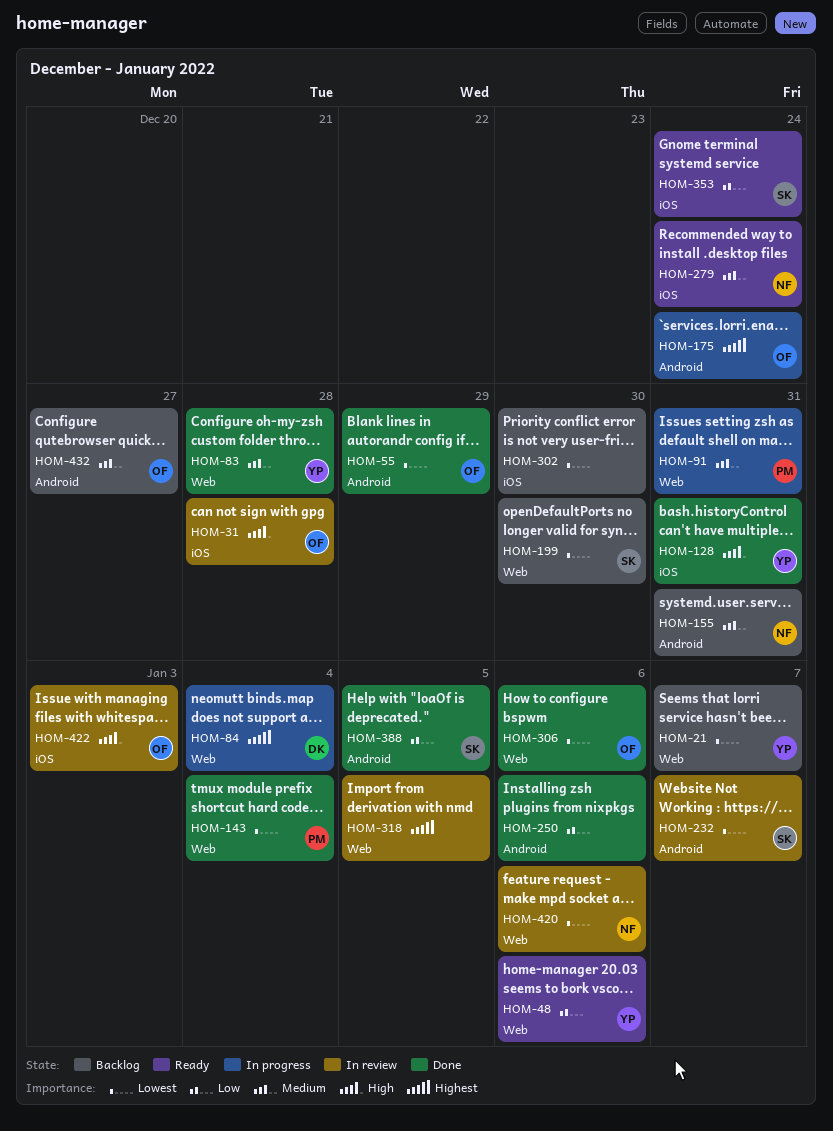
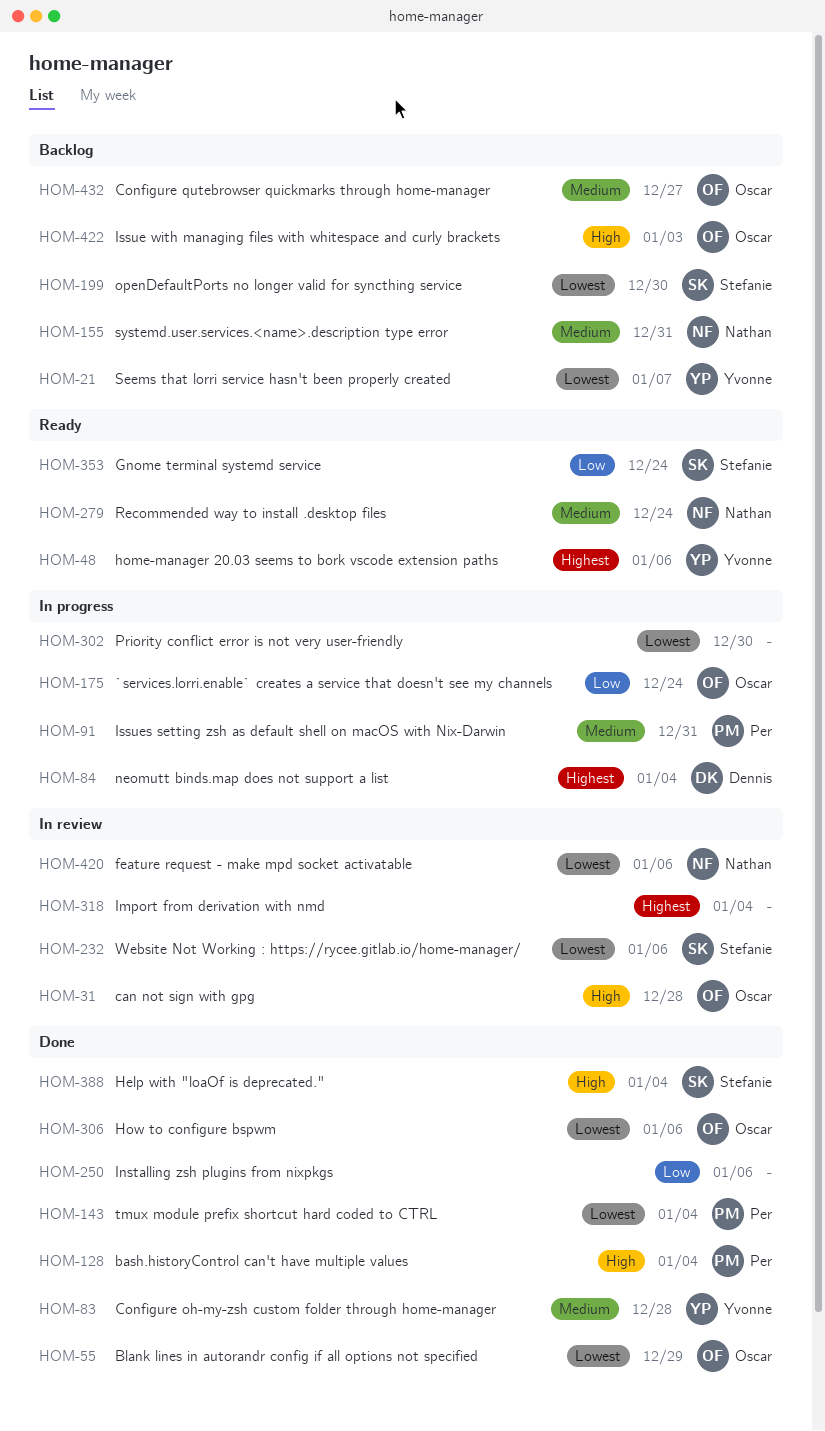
HOM-48, priority: Low -> Highest
HOM-128, owner: Yvonne -> Per
HOM-128, due: Dec 31 -> Jan 4
HOM-175, priority: Highest -> Low
HOM-232, due: Jan 7 -> Jan 6
HOM-302, status: Backlog -> In progress
HOM-318, due: Jan 5 -> Jan 4
HOM-388, priority: Low -> High
HOM-388, due: Jan 5 -> Jan 4
HOM-422, status: In review -> Backlog

